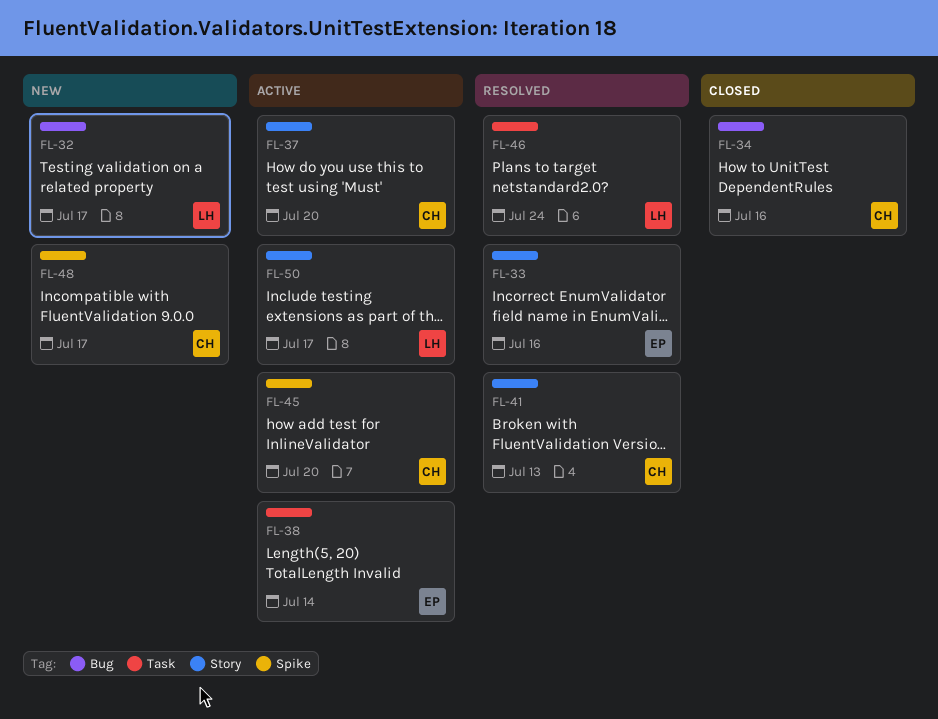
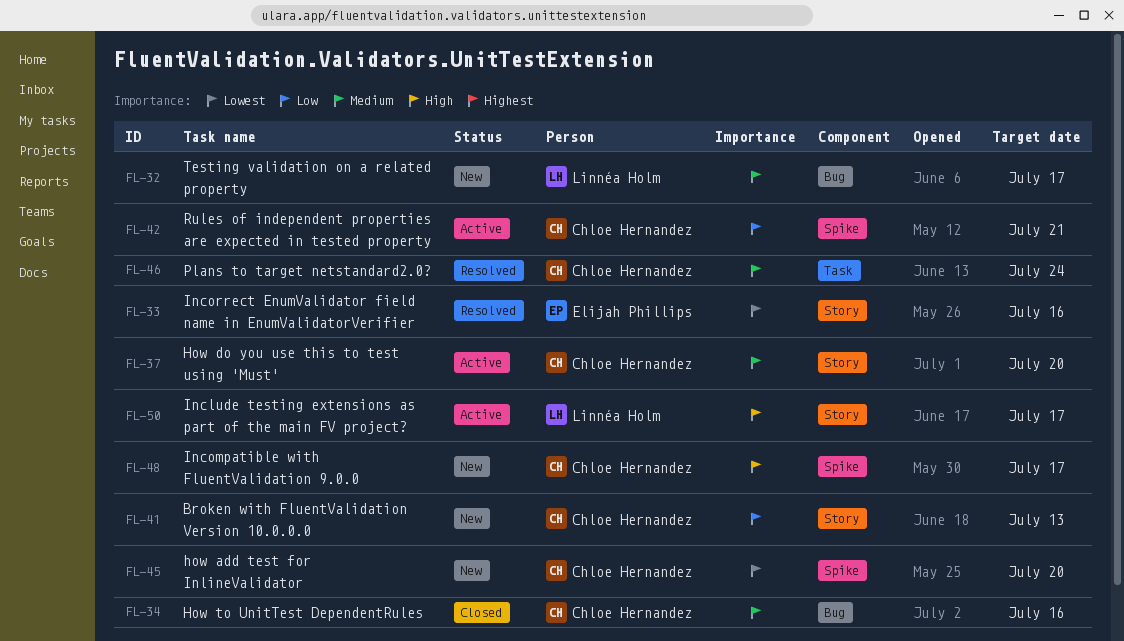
FL-38: present -> none
FL-41, status: Resolved -> New
FL-42: none -> present
FL-45, status: Active -> New
FL-46, owner: Linnéa Holm -> Chloe Hernandez

